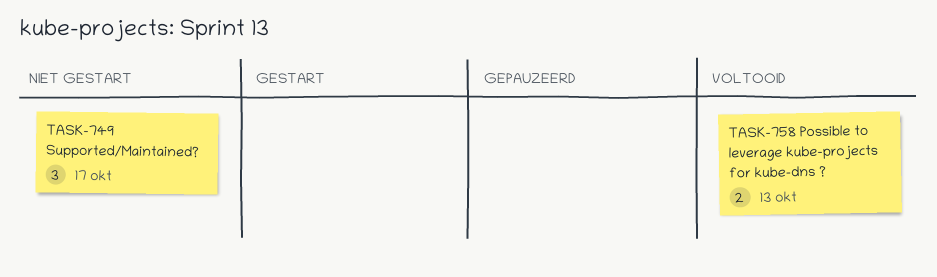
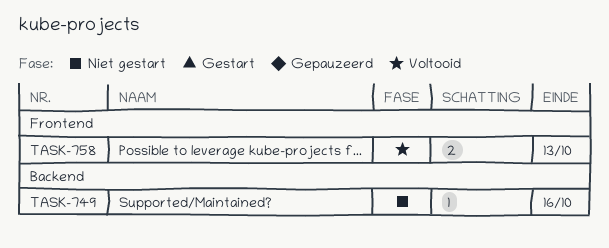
TASK-749, estimate: 3 -> 1
TASK-749, due: Oct 17 -> Oct 16

